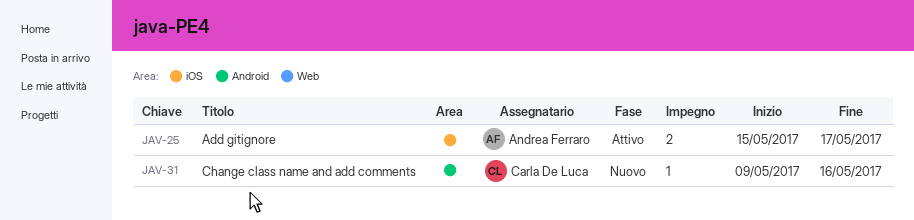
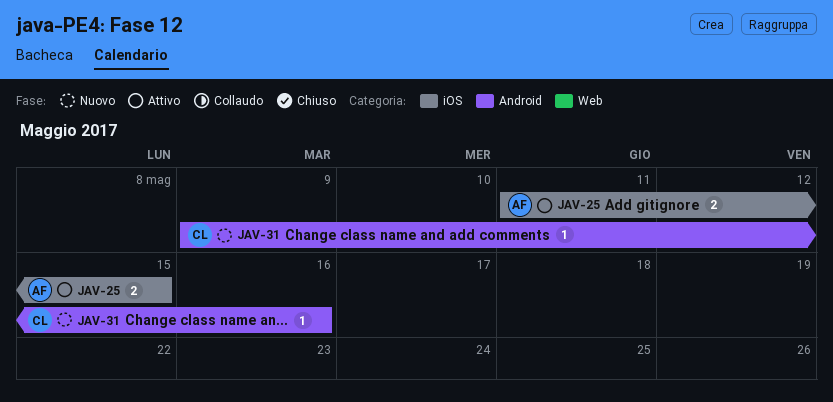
JAV-25, start: May 15 -> May 11
JAV-25, due: May 17 -> May 15

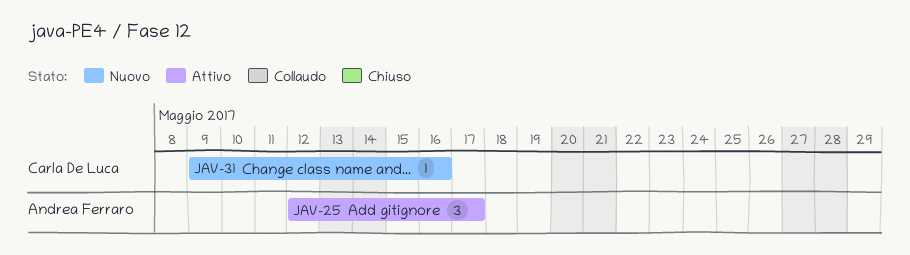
JAV-25, estimate: 2 -> 3
JAV-25, start: May 11 -> May 12
JAV-25, due: May 15 -> May 17

